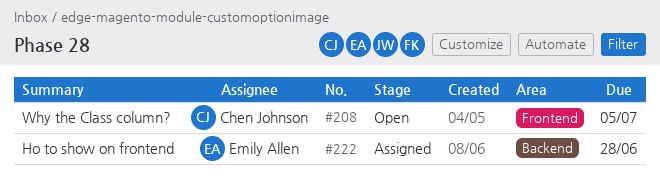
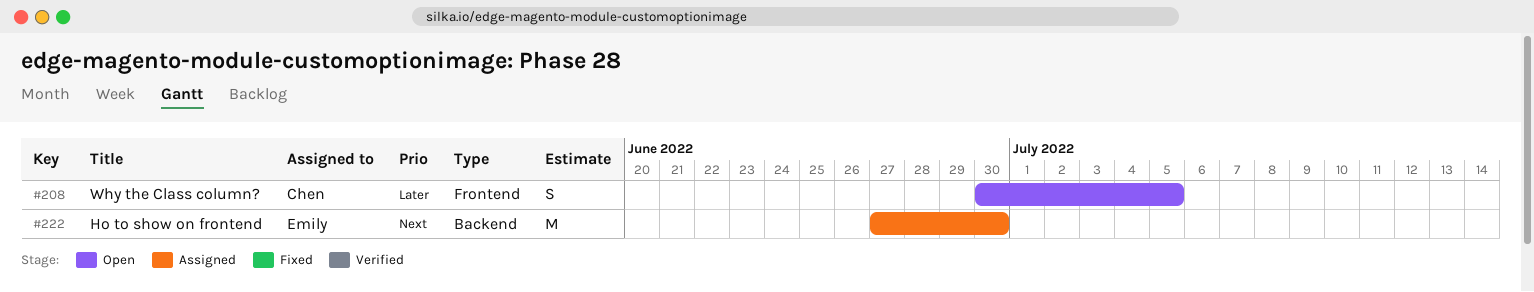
#222, due: Jun 28 -> Jun 30

